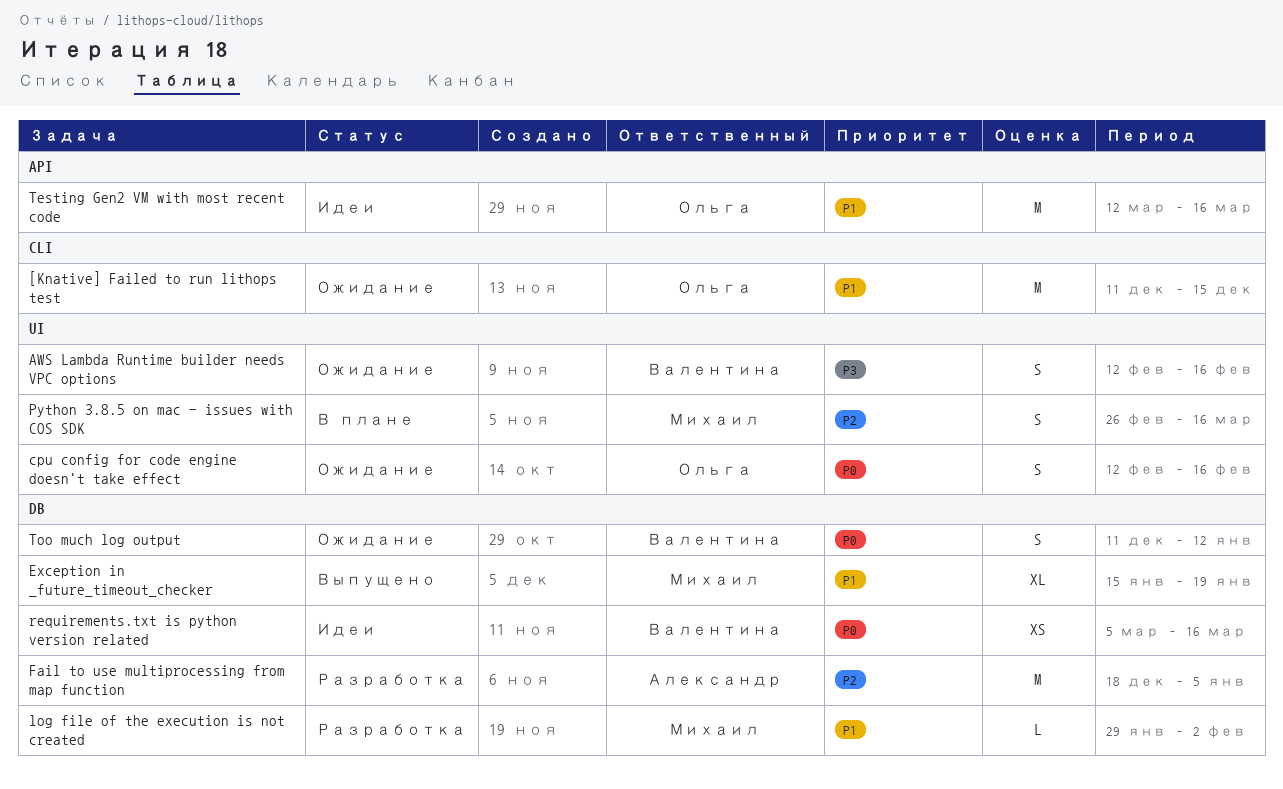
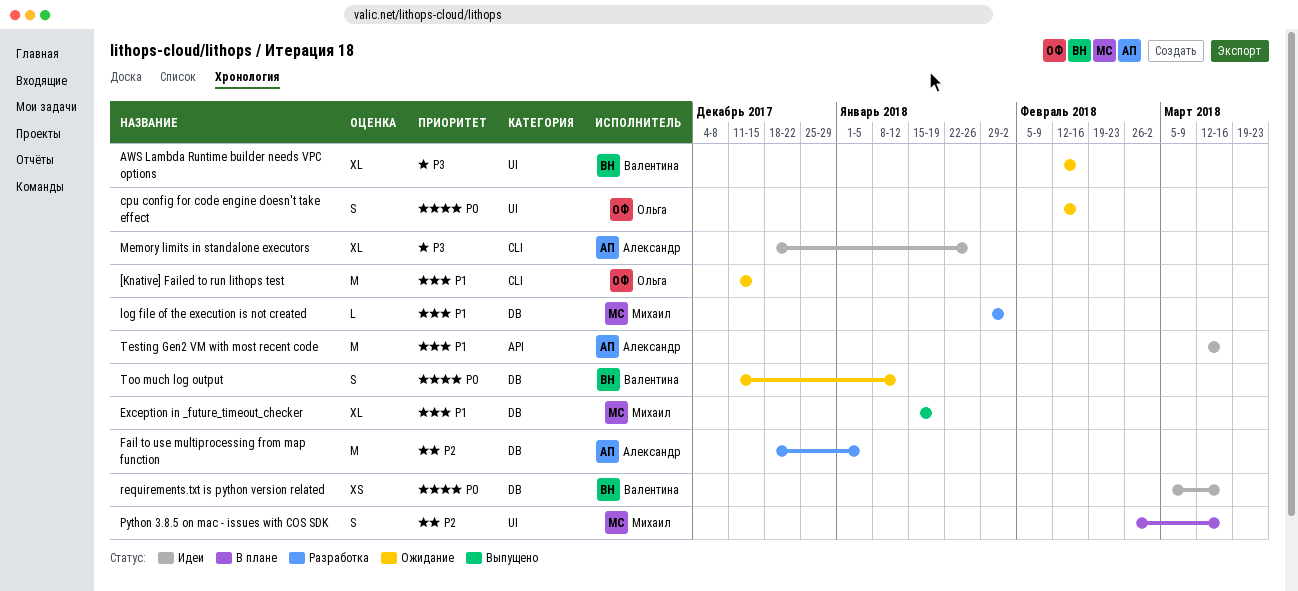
AWS Lambda Runtime builder needs VPC options, estimate: S -> XL
Memory limits in standalone executors: none -> present
Testing Gen2 VM with most recent code, owner: Ольга -> Александр

